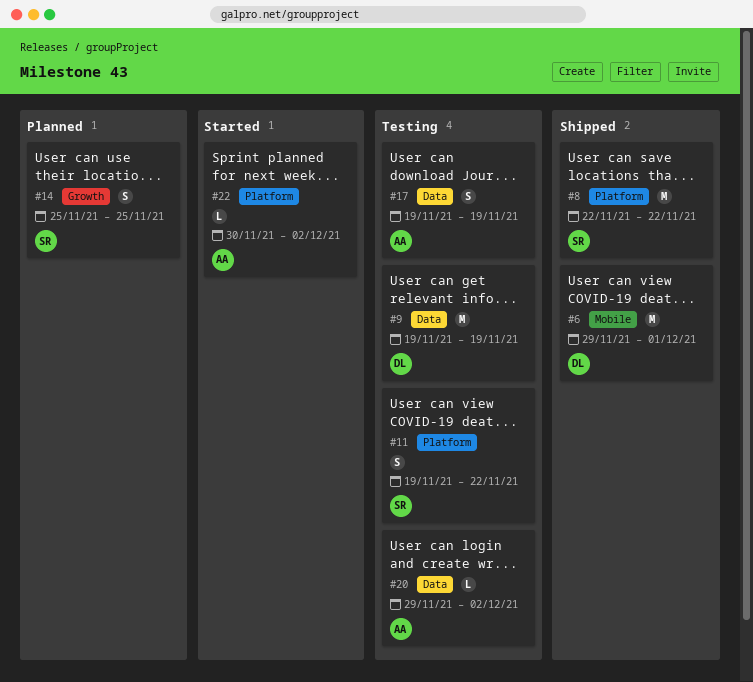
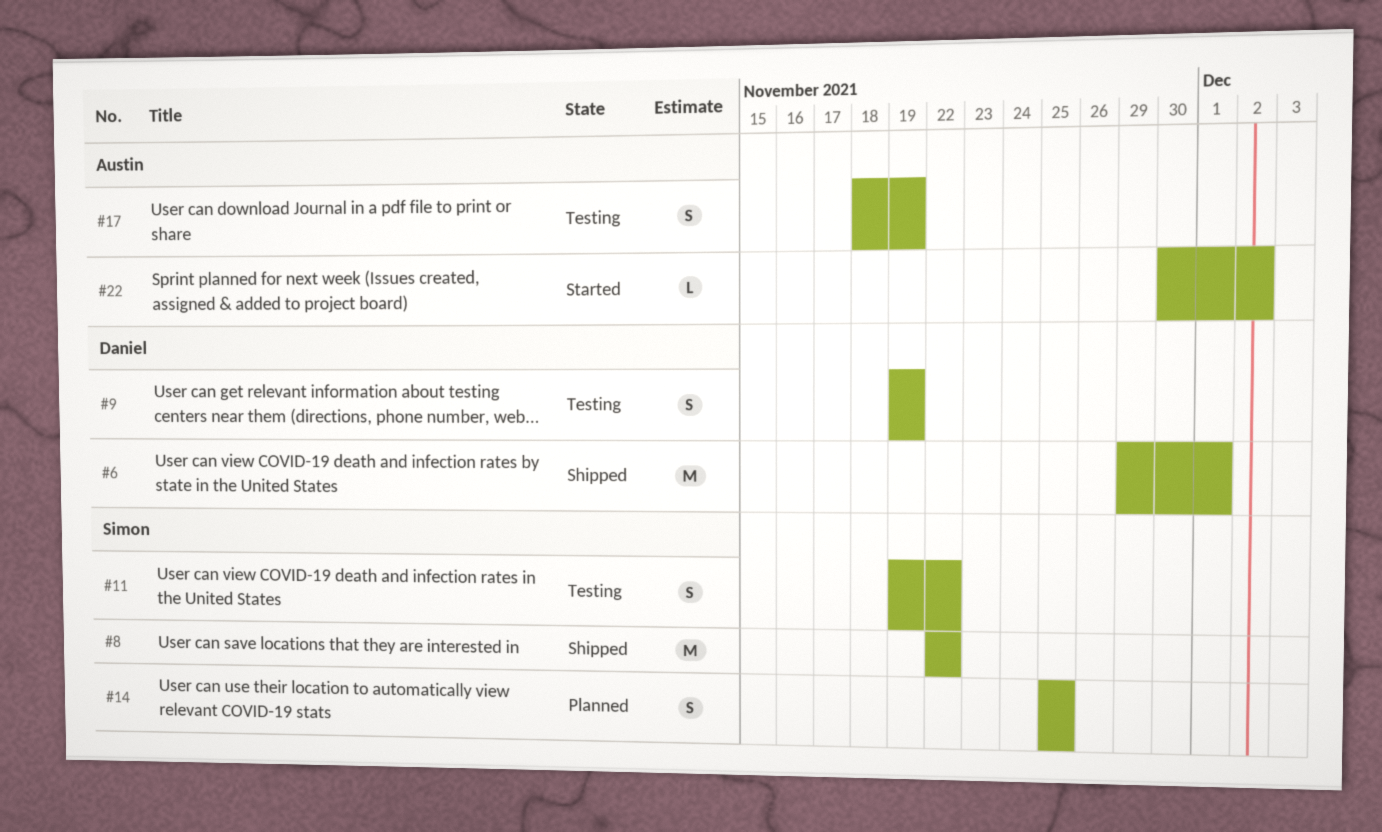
#9, estimate: M -> S
#17, start: Nov 19 -> Nov 18
#20: present -> none

